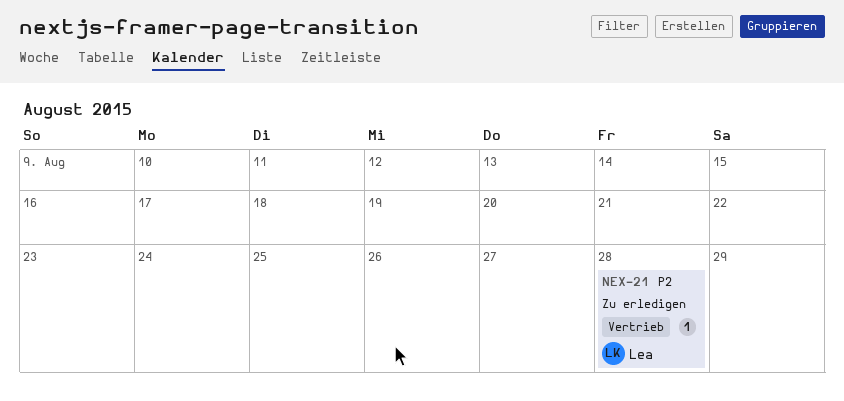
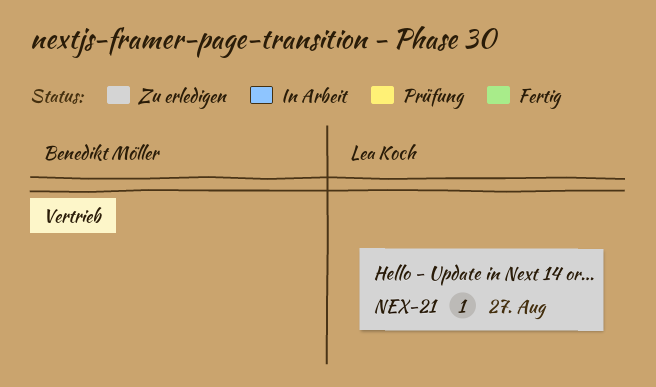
NEX-21, due: Aug 28 -> Aug 27

